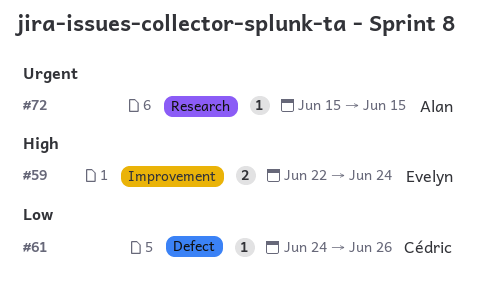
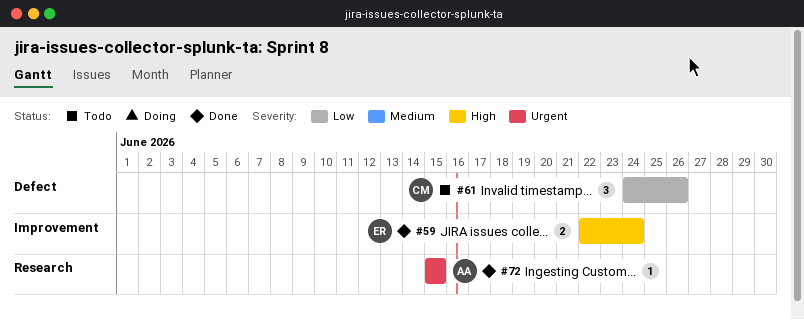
#61, estimate: 1 -> 3

